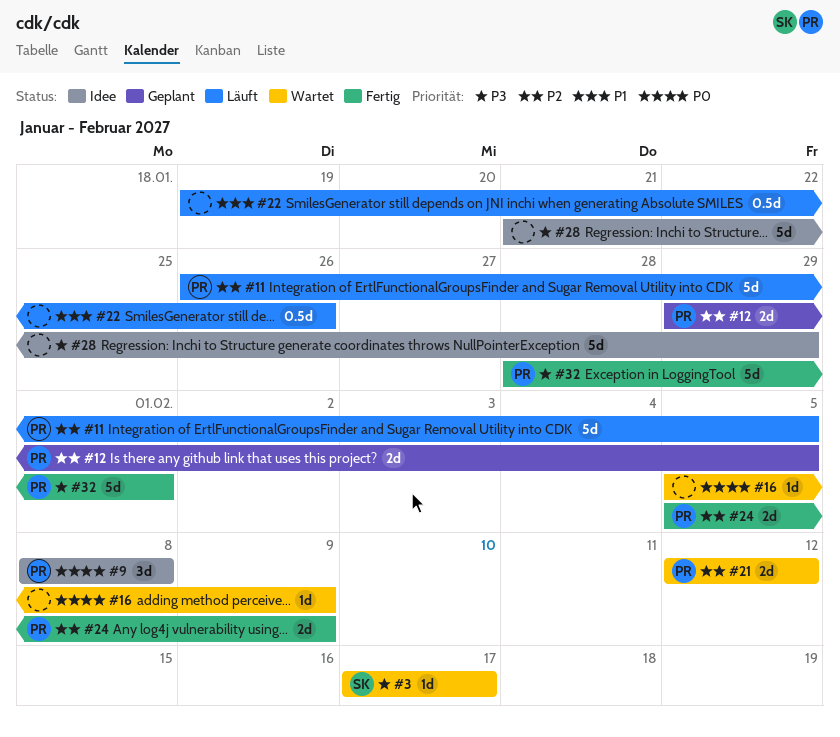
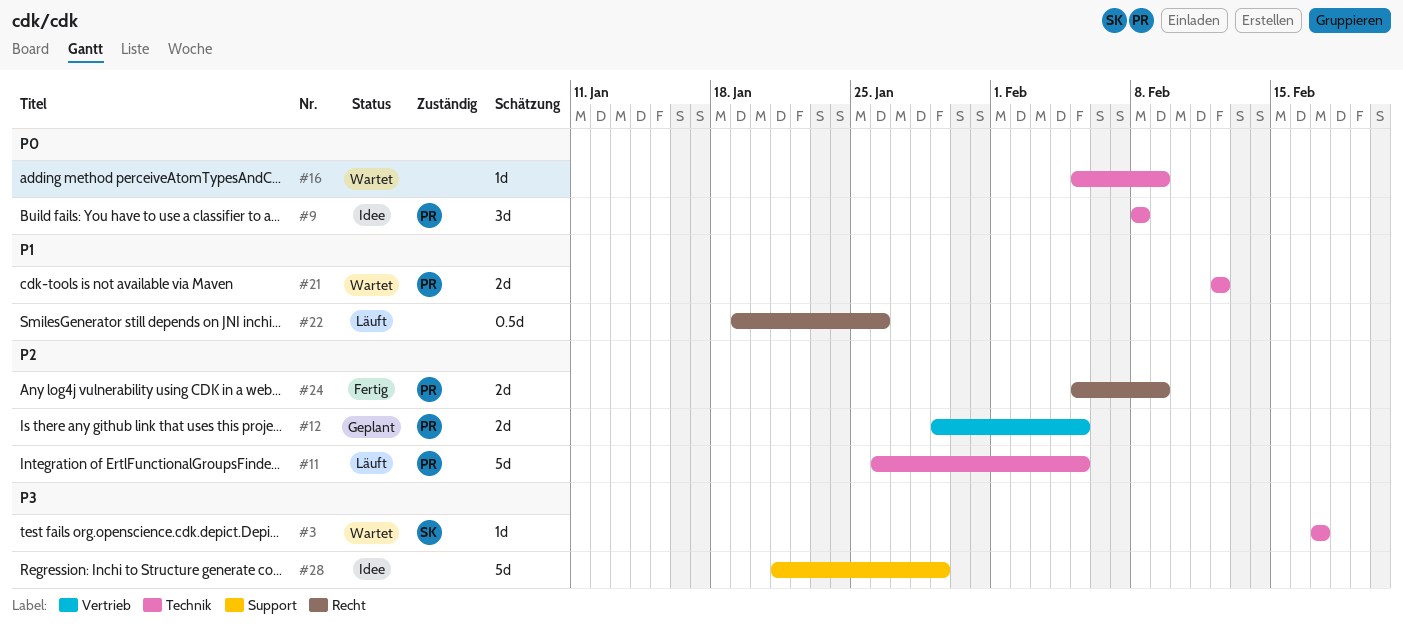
#21, priority: P2 -> P1
#32: present -> none

